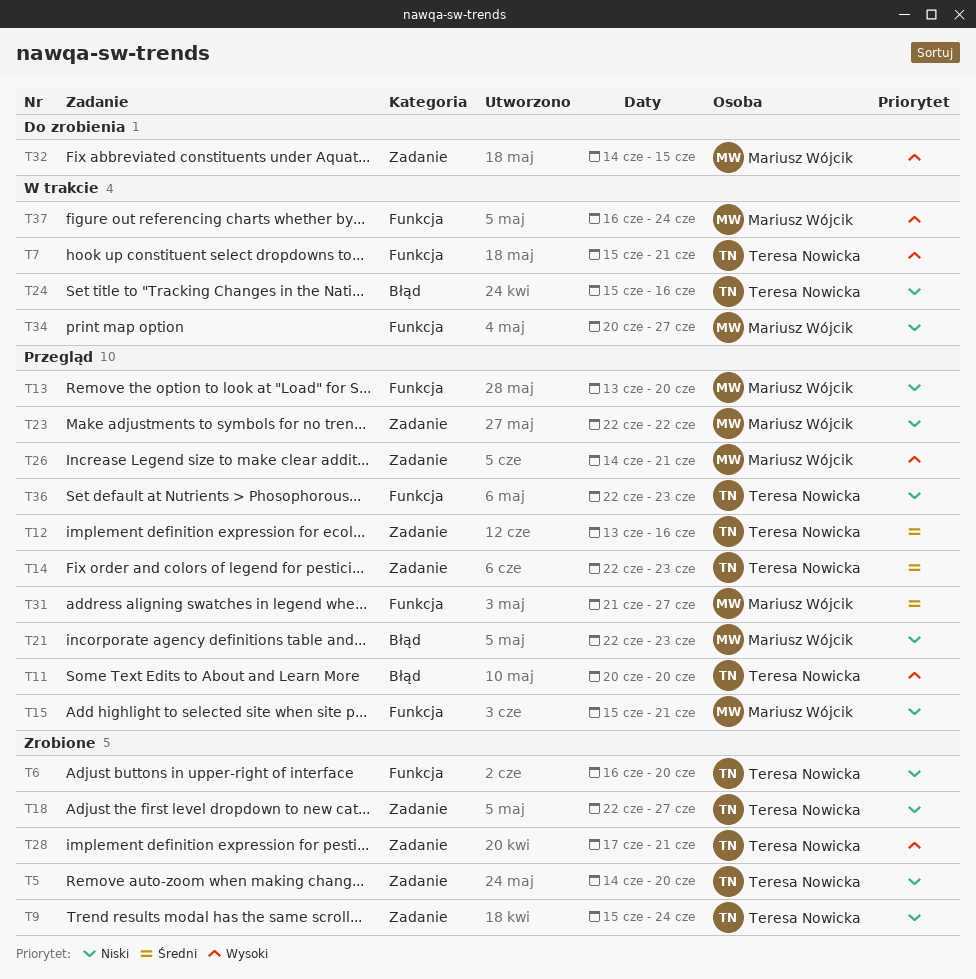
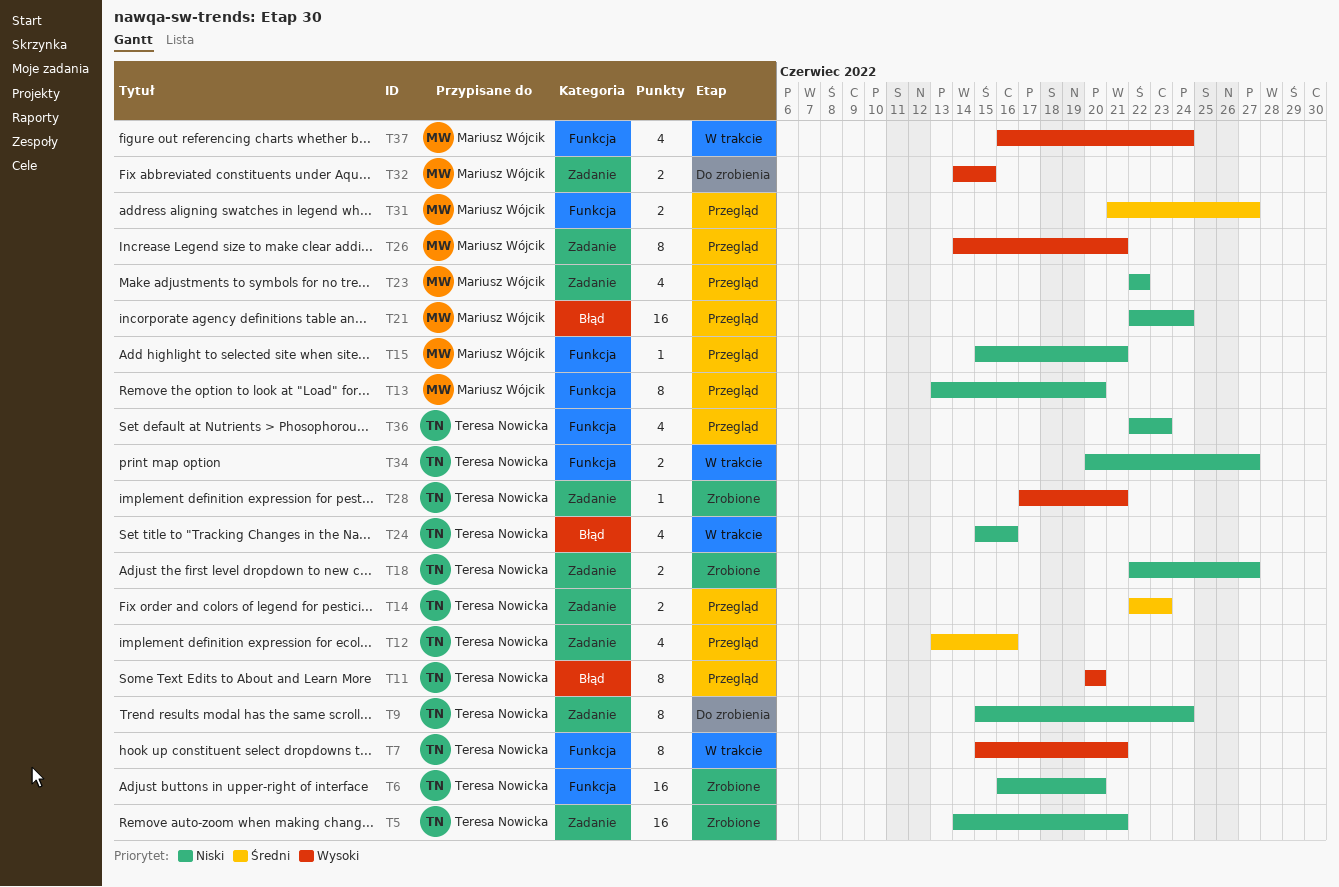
T5, due: Jun 20 -> Jun 21
T9, status: Zrobione -> Do zrobienia
T21, due: Jun 23 -> Jun 24
T34, owner: Mariusz Wójcik -> Teresa Nowicka

